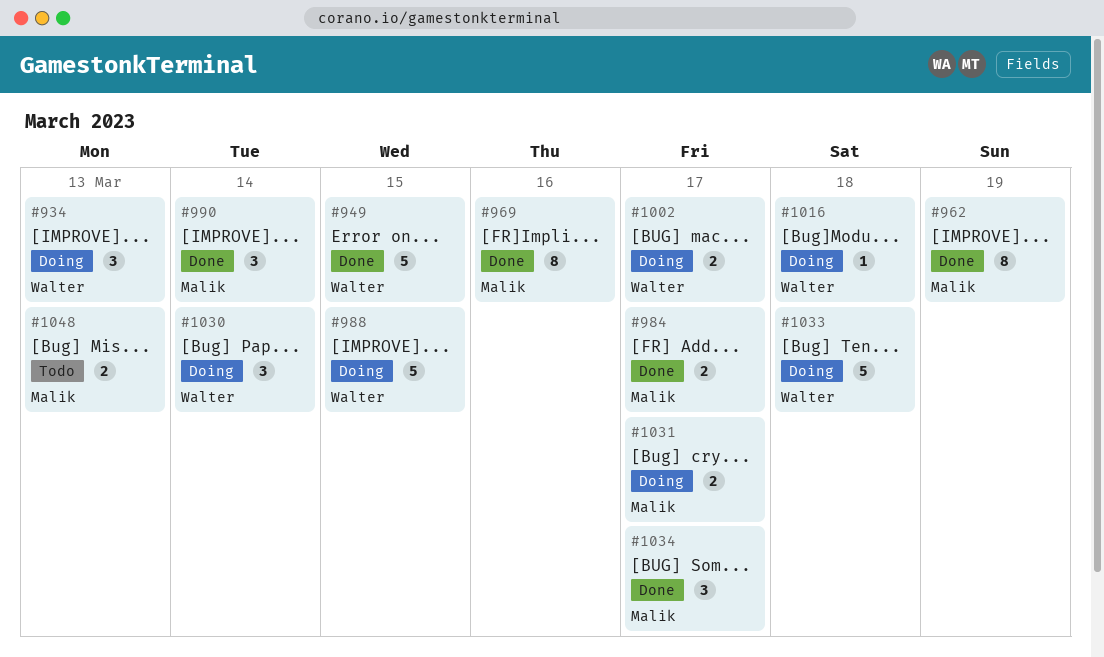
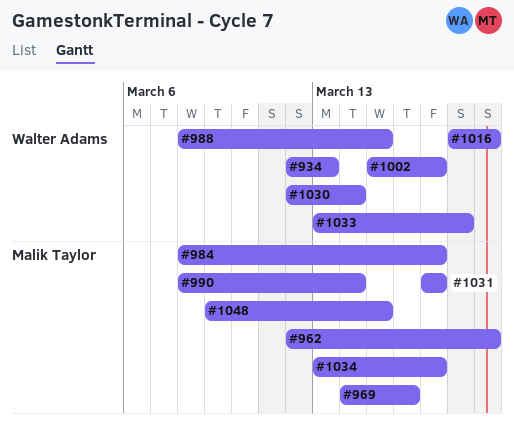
#949: present -> none
#1016, due: Mar 18 -> Mar 19
#1048, due: Mar 13 -> Mar 15

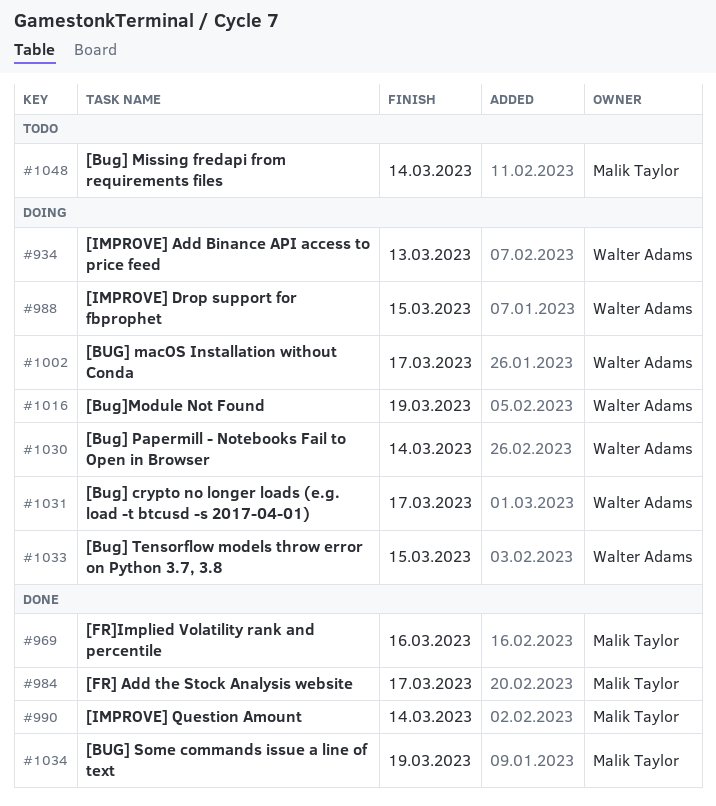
#962: present -> none
#1031, owner: Malik Taylor -> Walter Adams
#1033, due: Mar 18 -> Mar 15
#1034, due: Mar 17 -> Mar 19
#1048, due: Mar 15 -> Mar 14

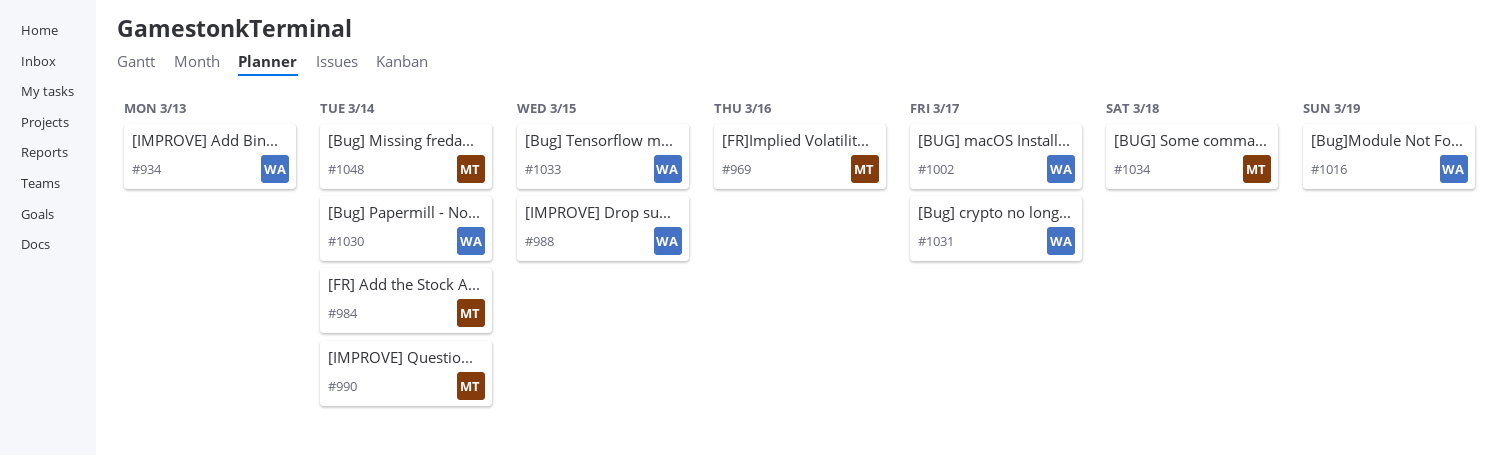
#984, due: Mar 17 -> Mar 14
#1034, due: Mar 19 -> Mar 18

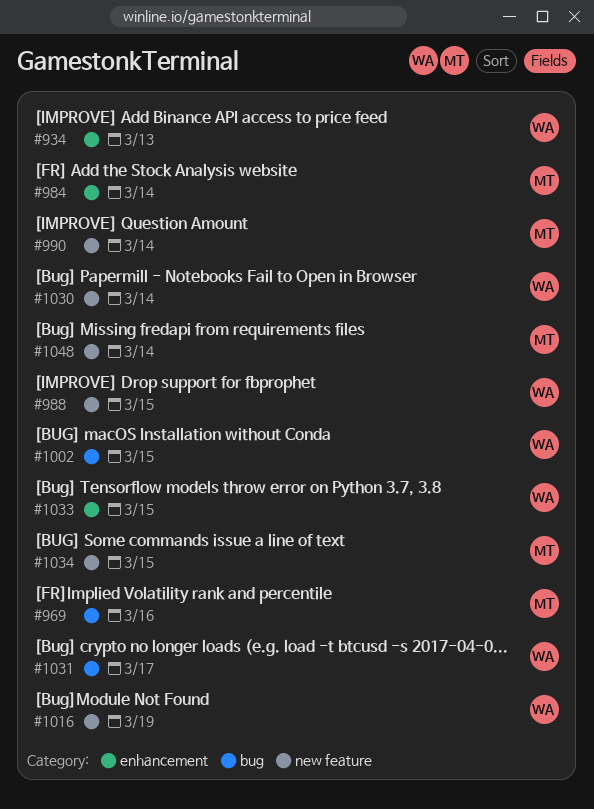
#1002, due: Mar 17 -> Mar 15
#1034, due: Mar 18 -> Mar 15

